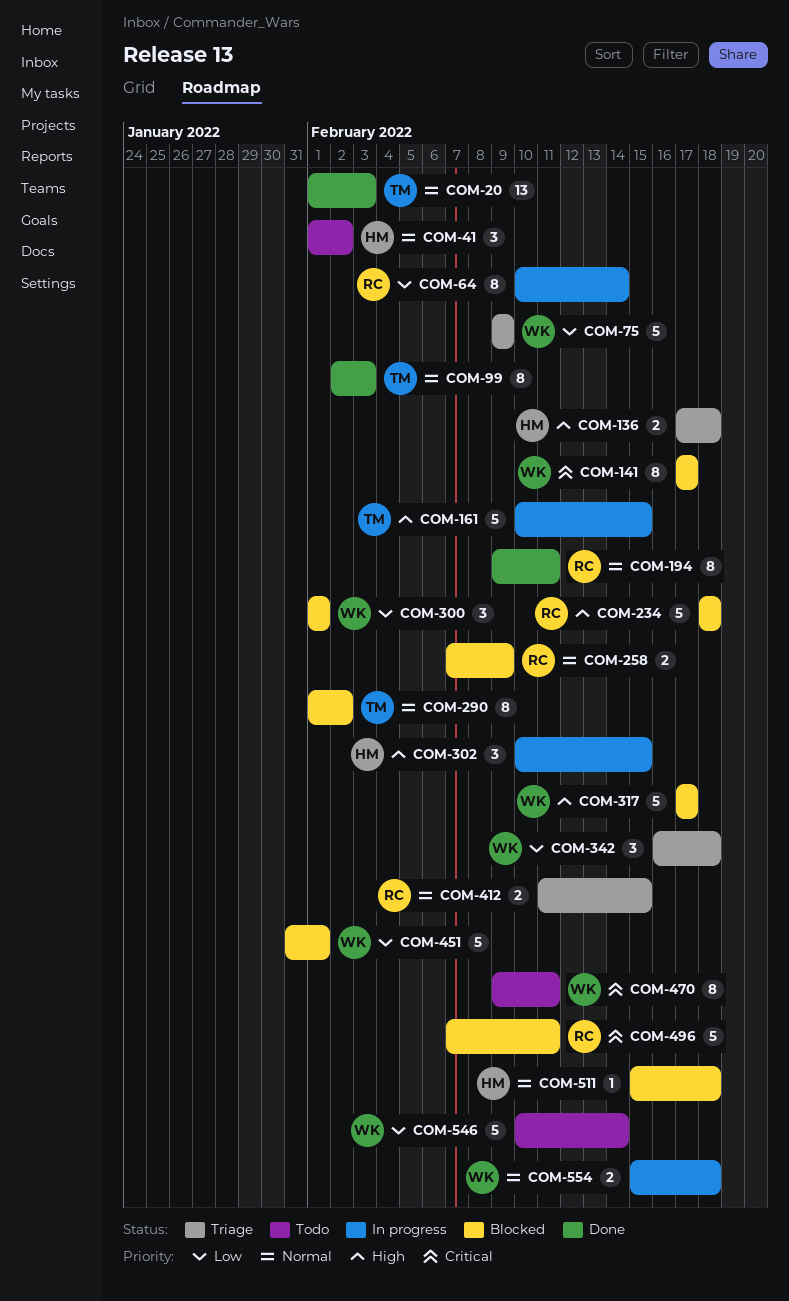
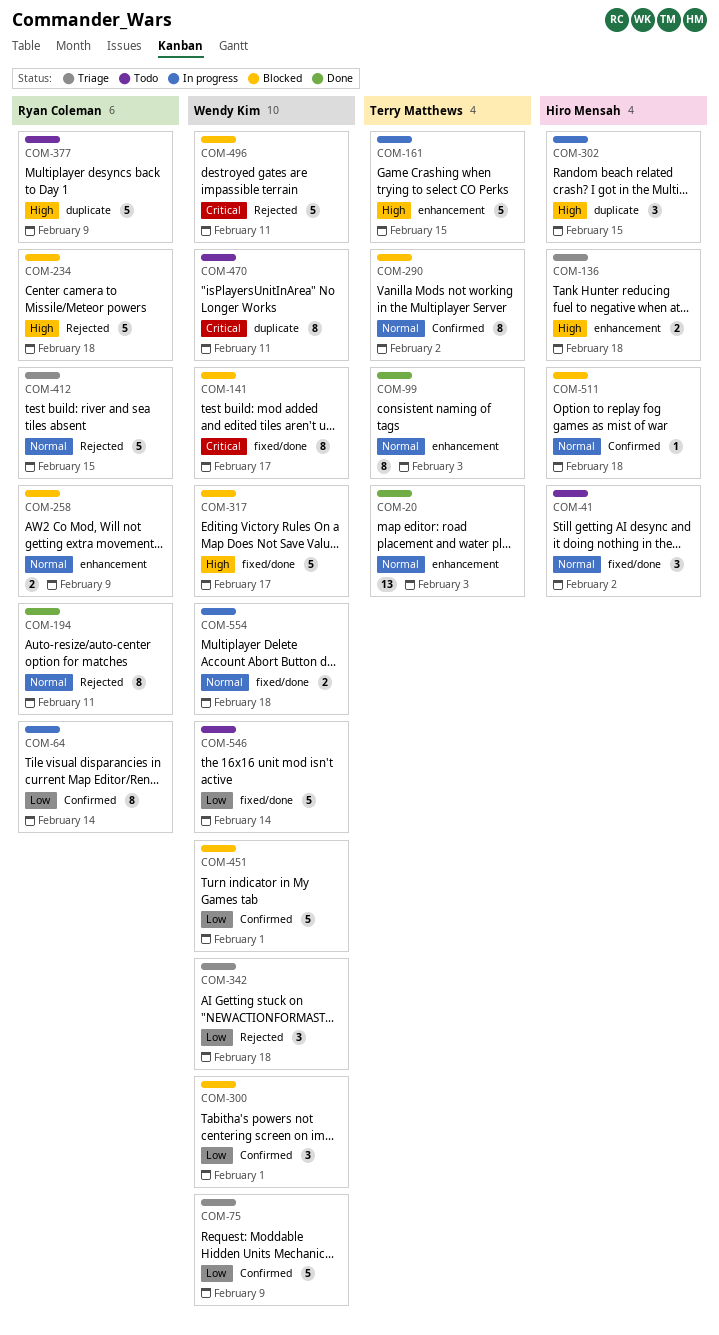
COM-377: none -> present
COM-412, estimate: 2 -> 5
COM-496, owner: Ryan Coleman -> Wendy Kim

